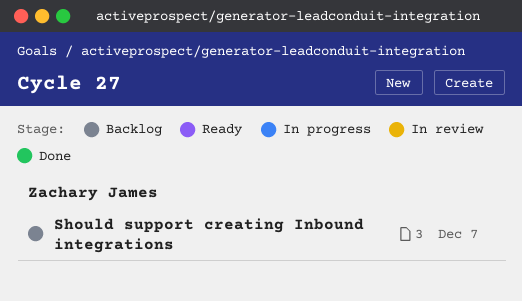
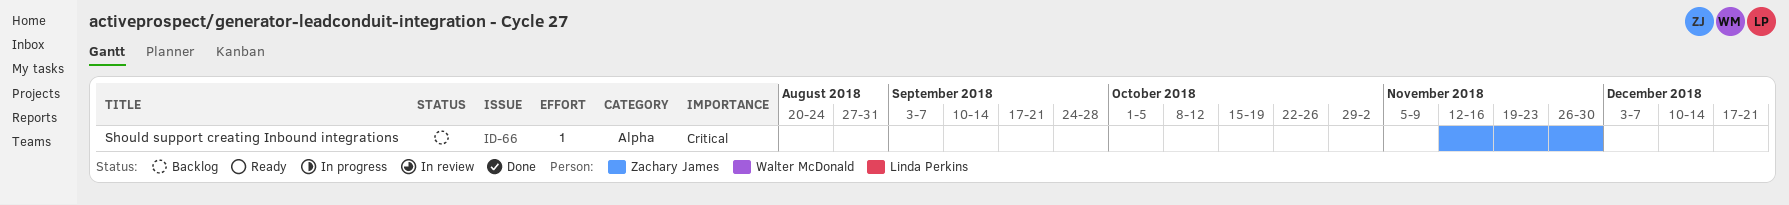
Should support creating Inbound integrations, due: Dec 7 -> Nov 30

